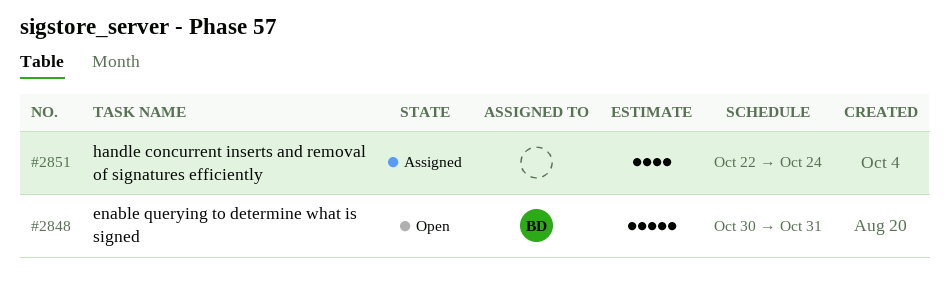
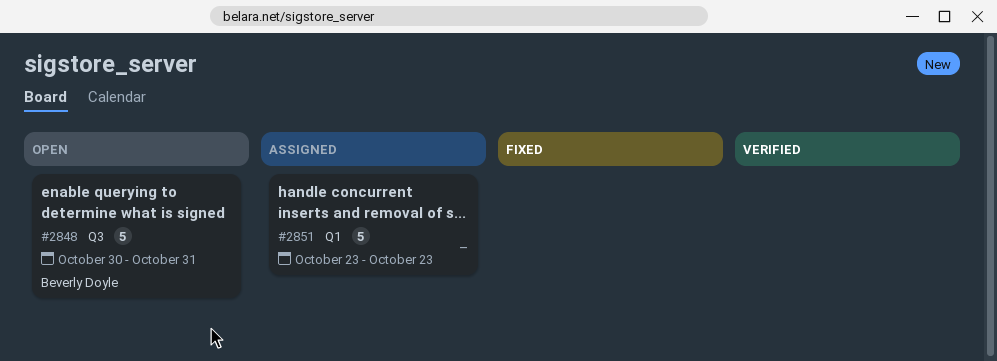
#2851, estimate: 4 -> 5
#2851, start: Oct 22 -> Oct 23
#2851, due: Oct 24 -> Oct 23

